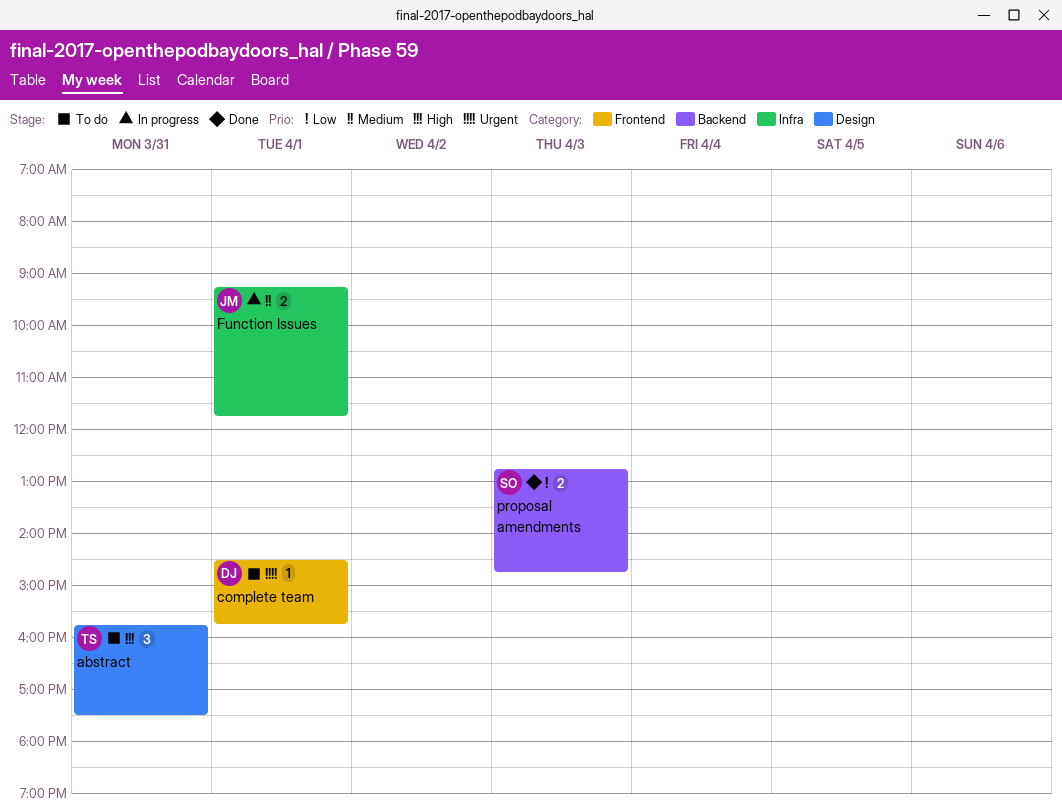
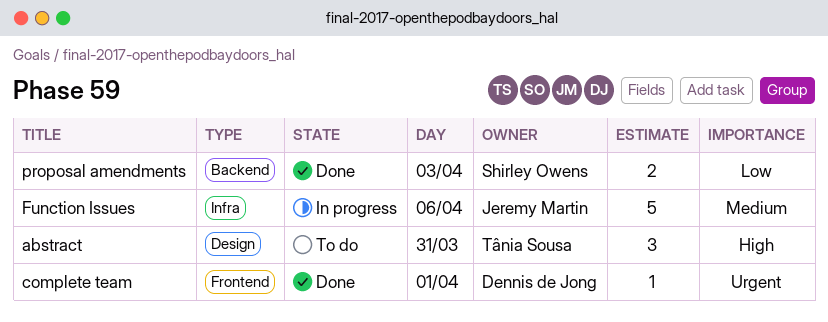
complete team, status: To do -> Done
Function Issues, estimate: 2 -> 5
Function Issues, day: Apr 1 -> Apr 6

